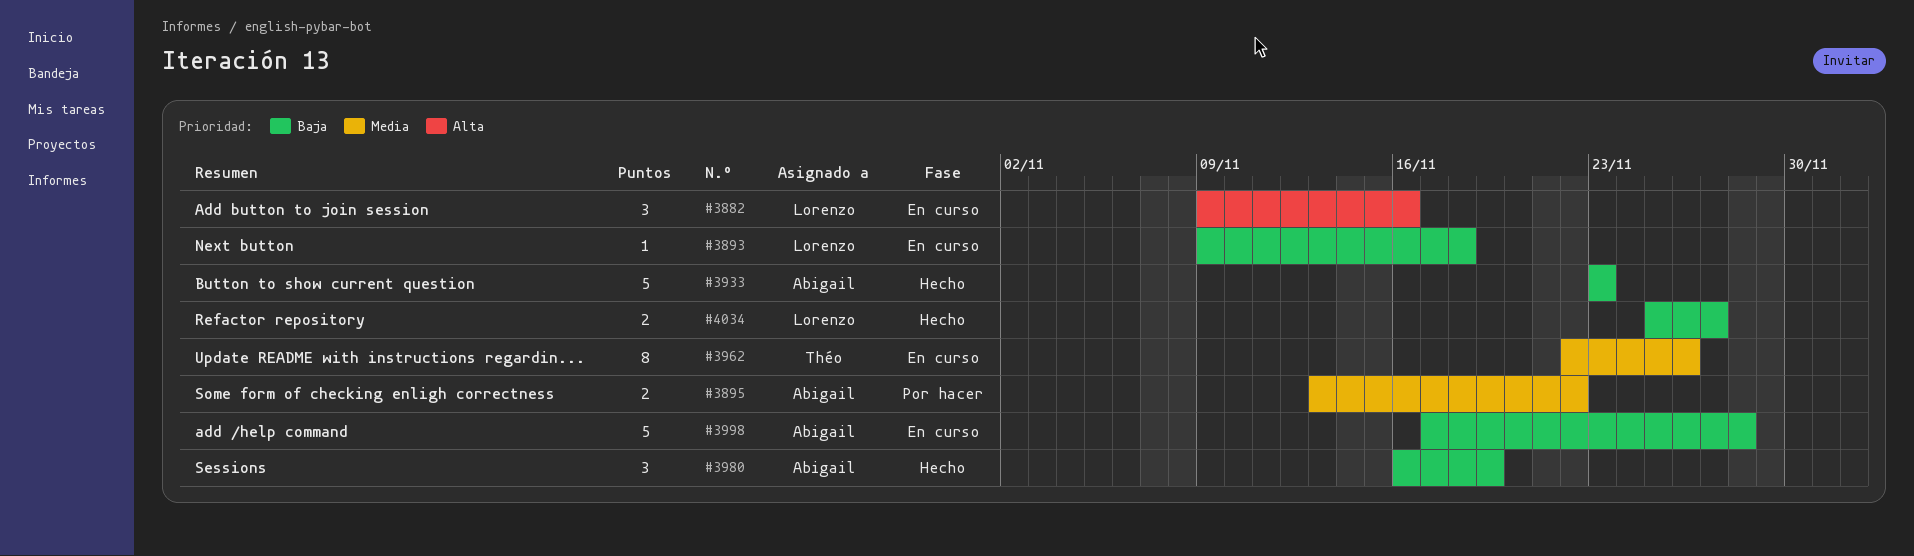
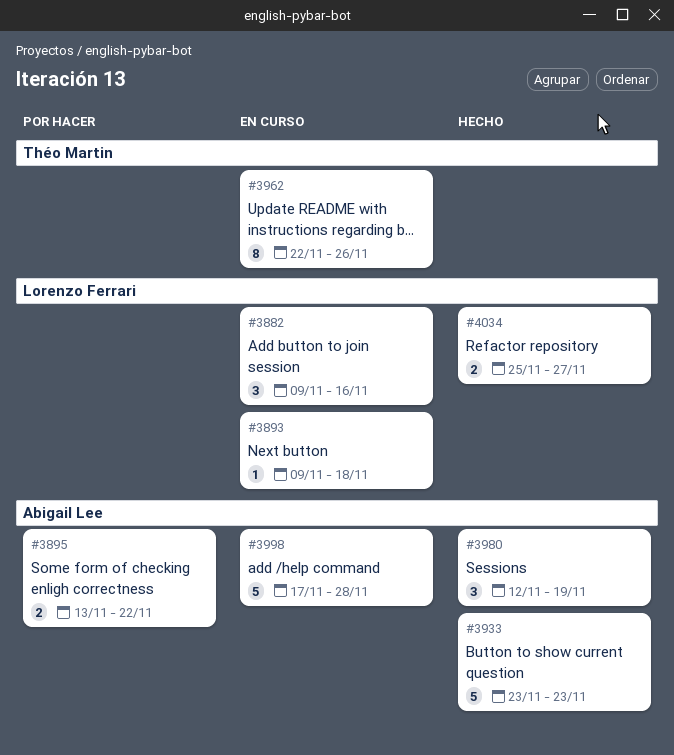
#3980, start: Nov 16 -> Nov 12

